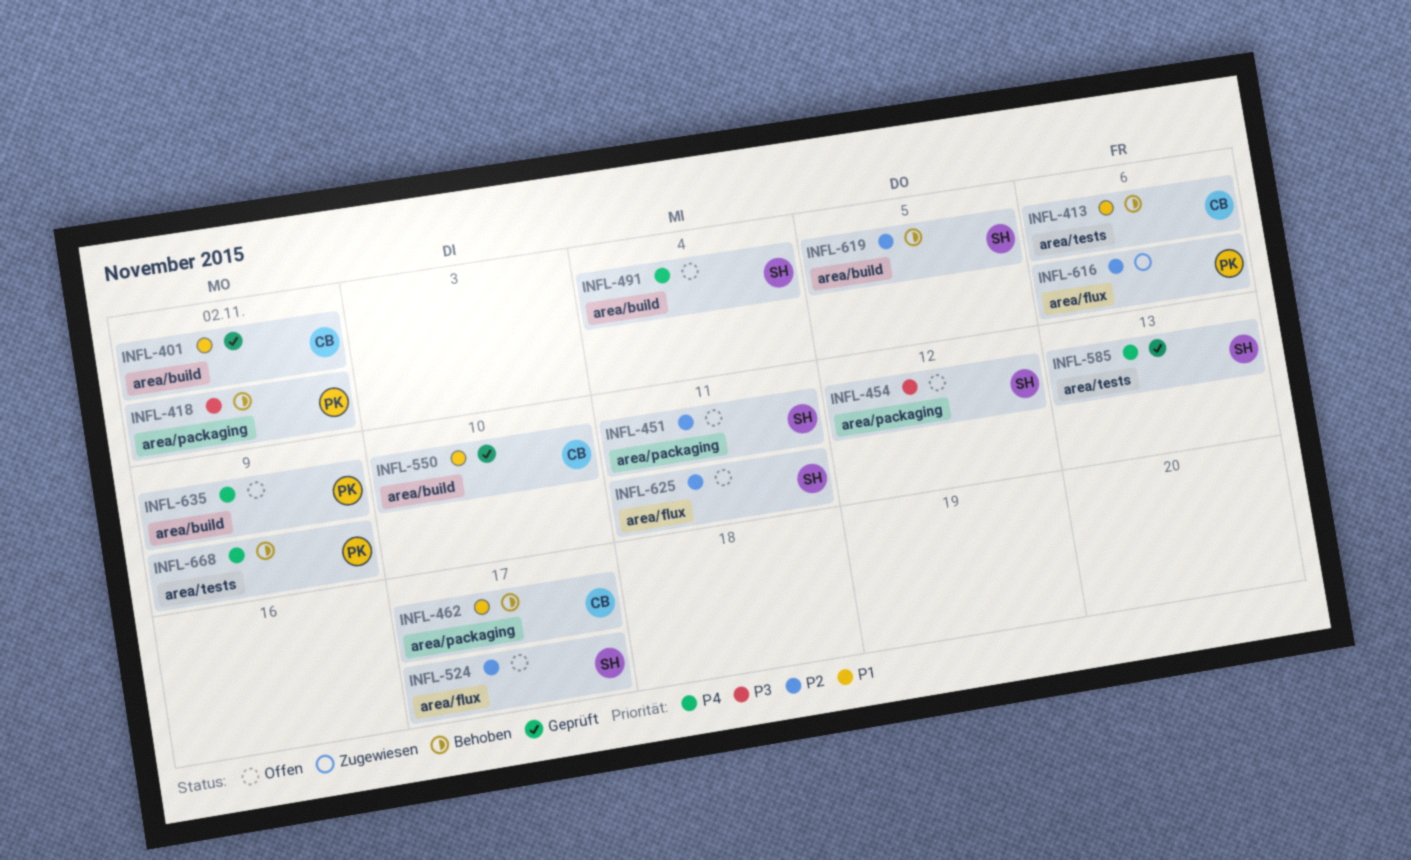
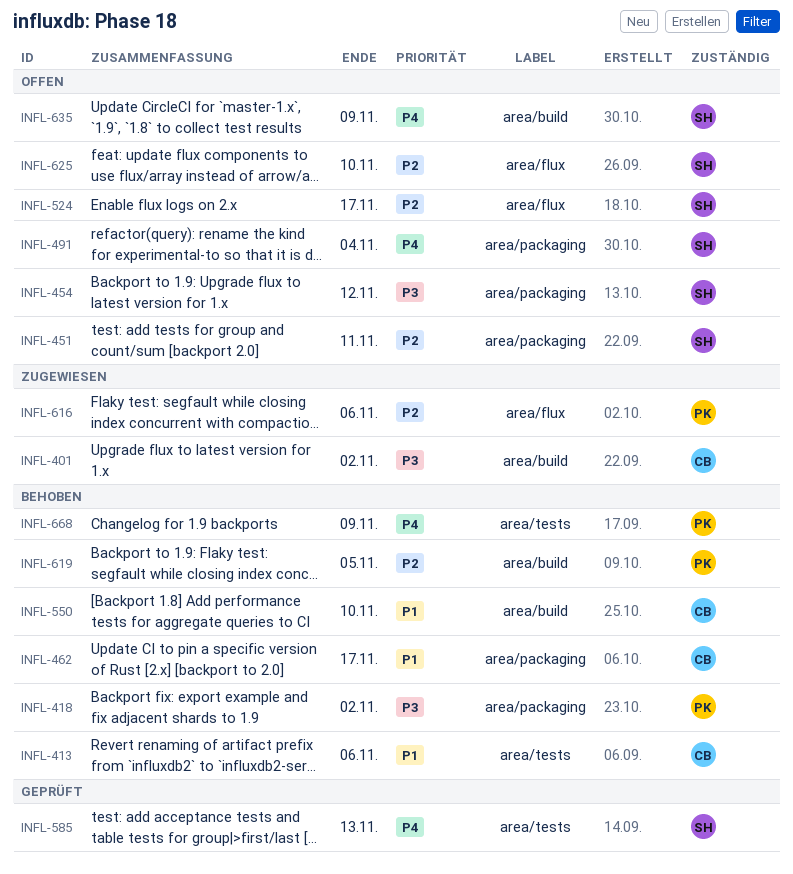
INFL-401, status: Geprüft -> Zugewiesen
INFL-401, priority: P1 -> P3
INFL-491, label: area/build -> area/packaging
INFL-550, status: Geprüft -> Behoben
INFL-619, owner: SH -> PK
INFL-625, due: Nov 11 -> Nov 10
INFL-635, owner: PK -> SH

